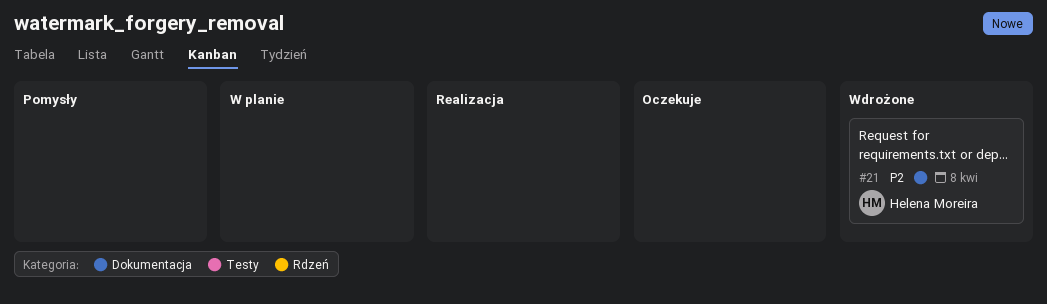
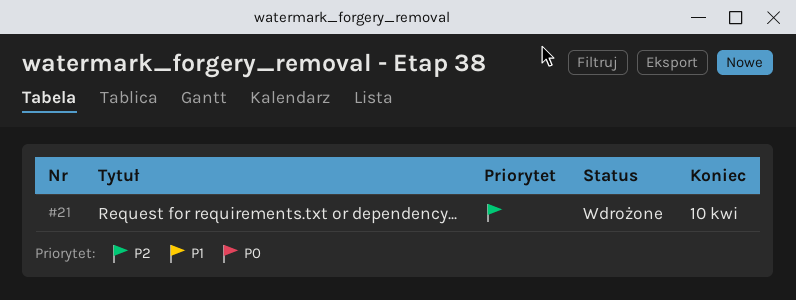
#21, due: Apr 8 -> Apr 10

